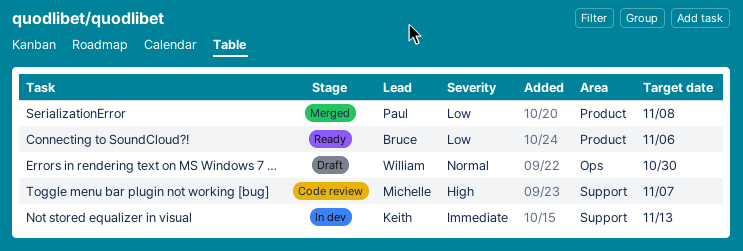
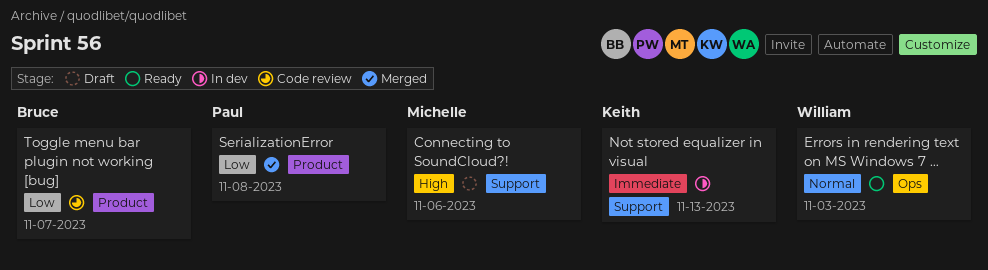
Connecting to SoundCloud?!, status: Ready -> Draft
Connecting to SoundCloud?!, owner: Bruce -> Michelle
Connecting to SoundCloud?!, priority: Low -> High
Connecting to SoundCloud?!, label: Product -> Support
Errors in rendering text on MS Windows 7 …, status: Draft -> Ready
Errors in rendering text on MS Windows 7 …, due: Oct 30 -> Nov 3
Toggle menu bar plugin not working [bug], owner: Michelle -> Bruce
Toggle menu bar plugin not working [bug], priority: High -> Low
Toggle menu bar plugin not working [bug], label: Support -> Product

